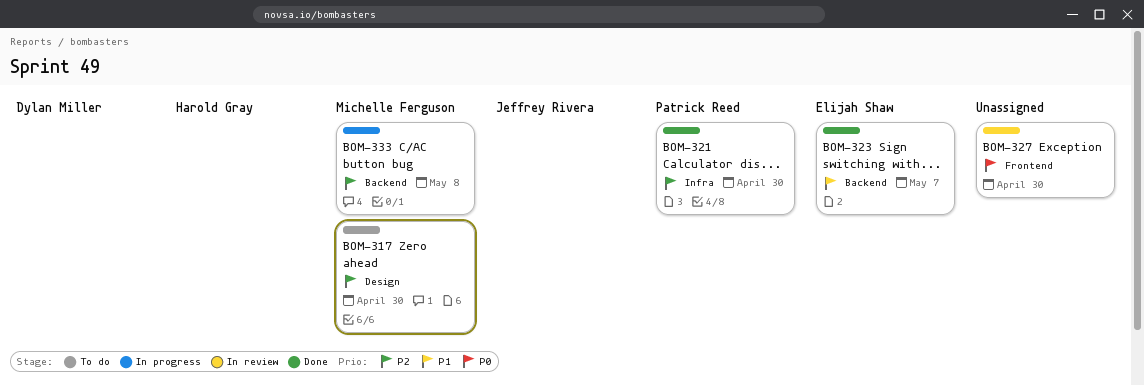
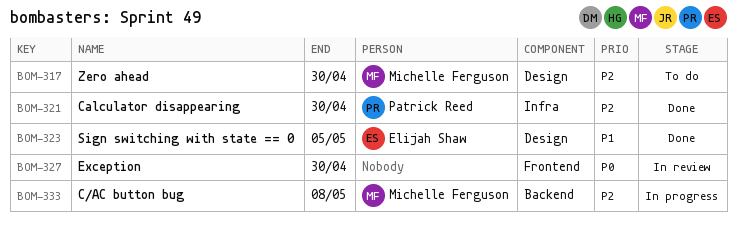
BOM-323, label: Backend -> Design
BOM-323, due: May 7 -> May 5

